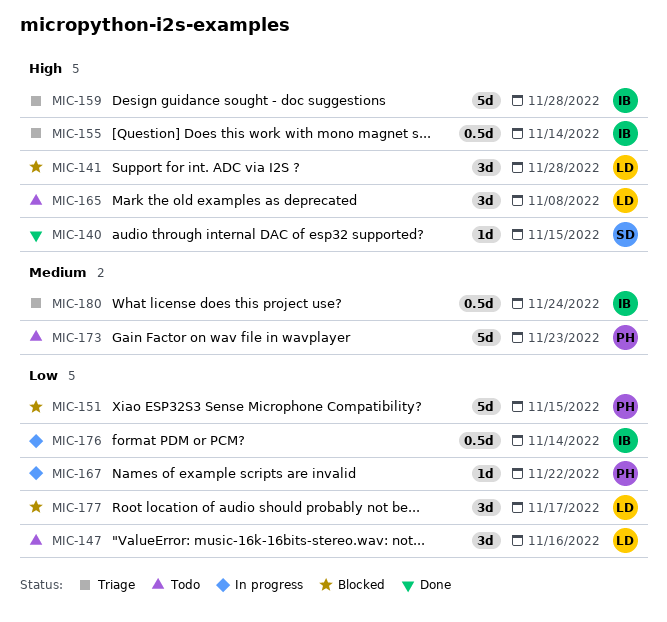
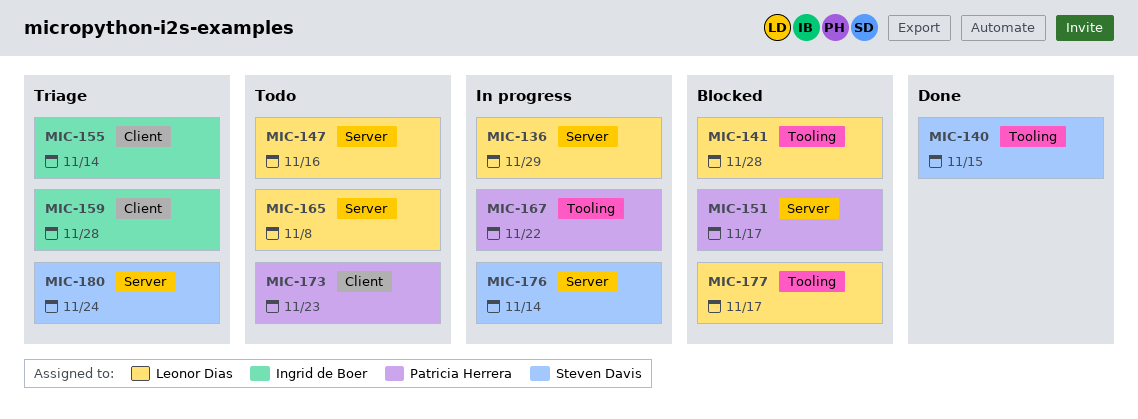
MIC-136: none -> present
MIC-151, due: Nov 15 -> Nov 17
MIC-176, owner: Ingrid de Boer -> Steven Davis
MIC-180, owner: Ingrid de Boer -> Steven Davis

